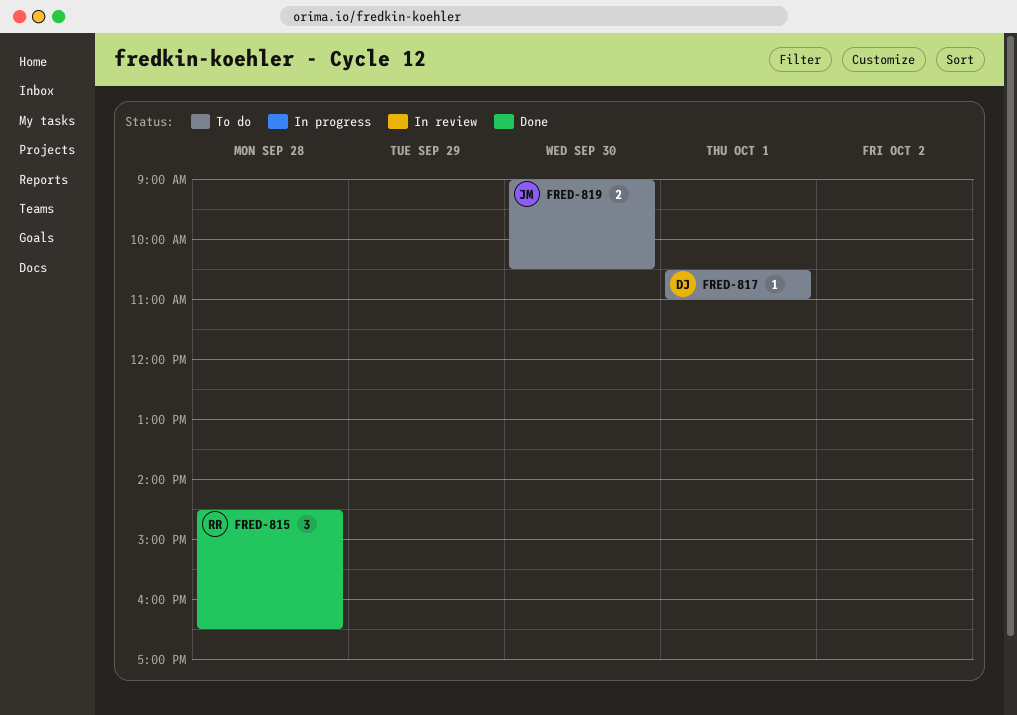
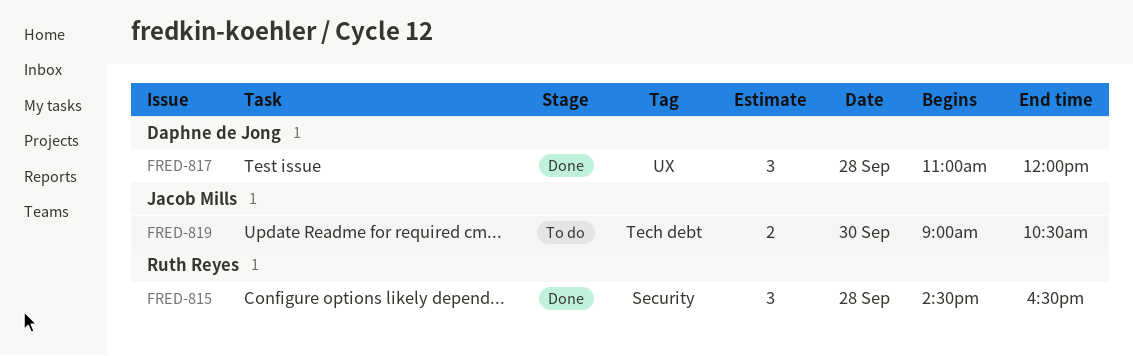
FRED-817, status: To do -> Done
FRED-817, estimate: 1 -> 3
FRED-817, day: Oct 1 -> Sep 28
FRED-817, begins: 10:30 -> 11:00
FRED-817, ends: 11:00 -> 12:00

